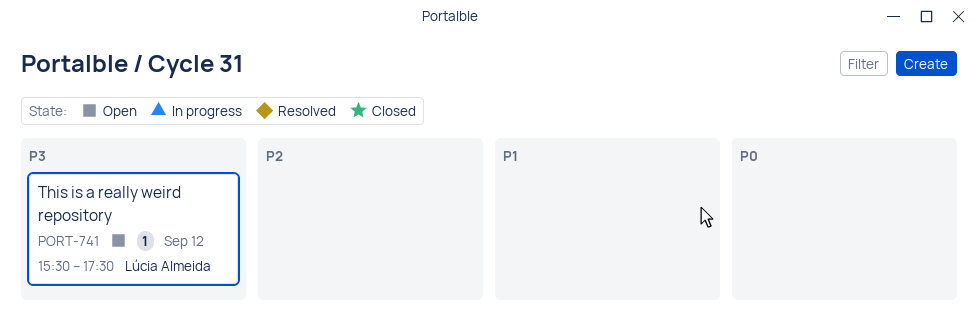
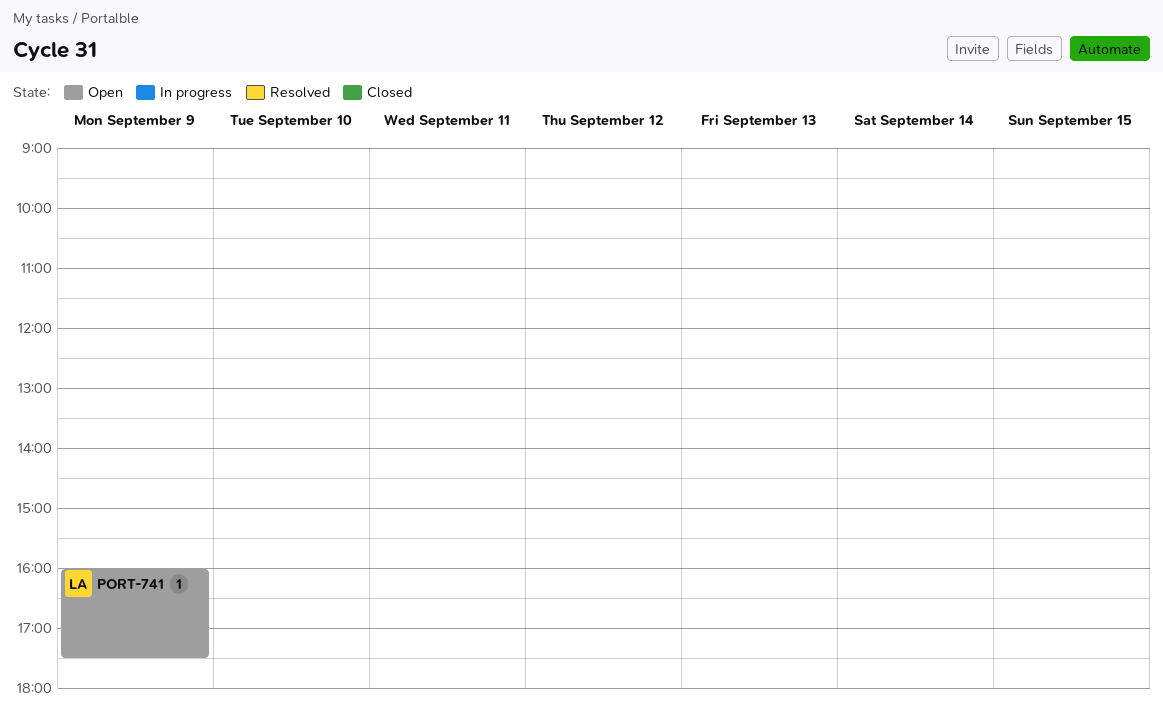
PORT-741, day: Sep 12 -> Sep 9
PORT-741, begins: 15:30 -> 16:00

